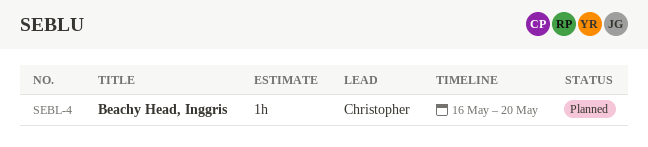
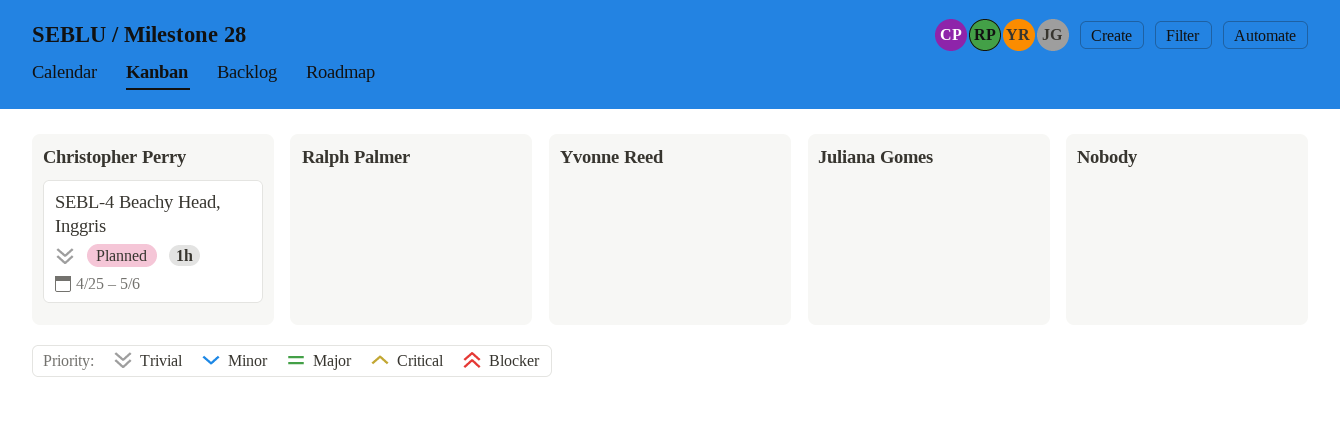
SEBL-4, start: May 16 -> Apr 25
SEBL-4, due: May 20 -> May 6

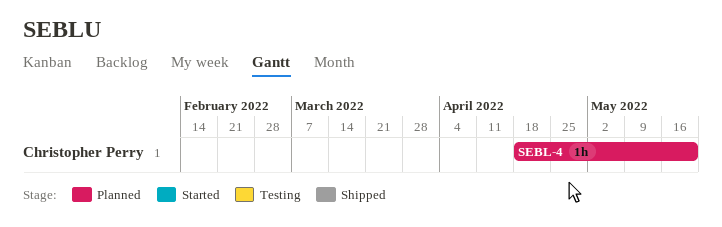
SEBL-4, start: Apr 25 -> Apr 18
SEBL-4, due: May 6 -> May 20

